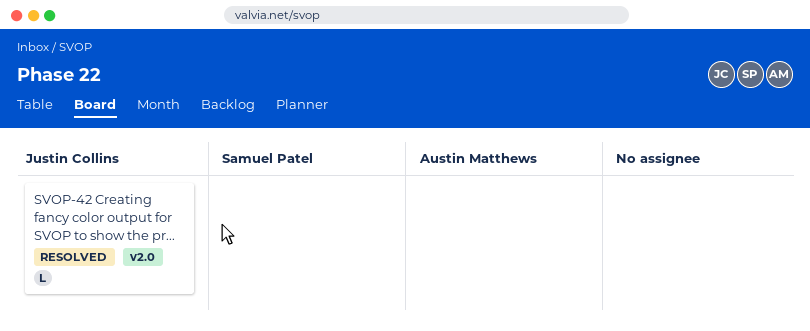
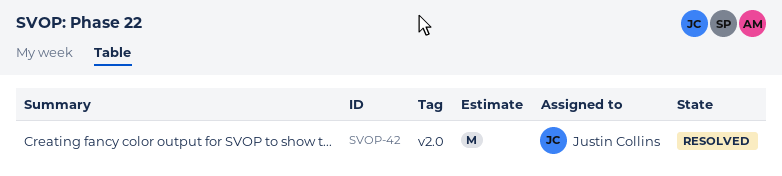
SVOP-42, estimate: L -> M

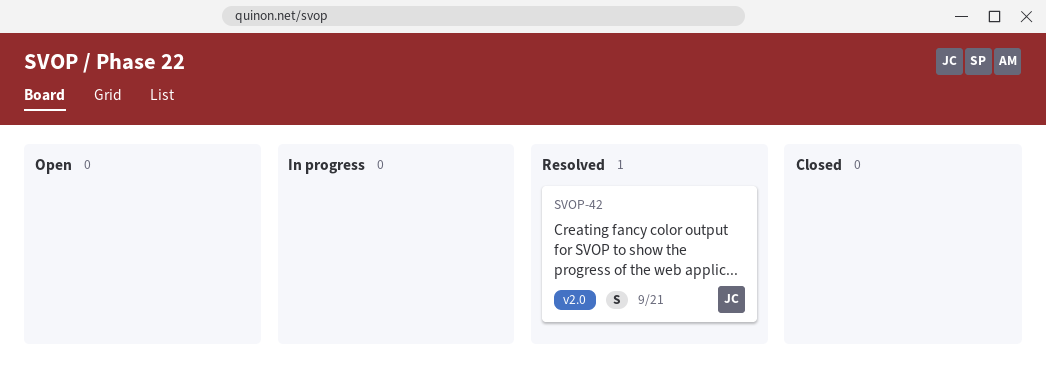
SVOP-42, estimate: M -> S

